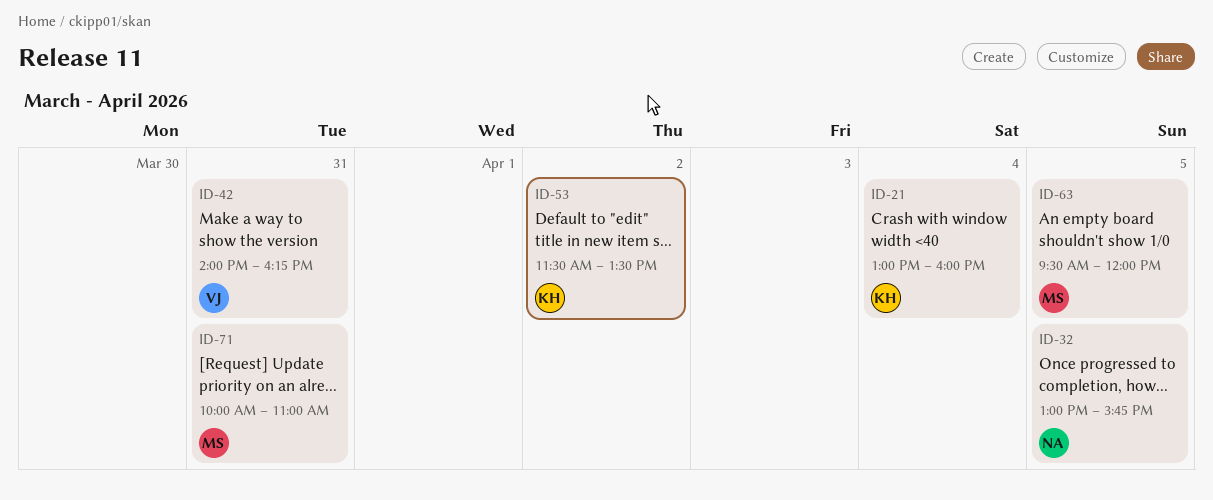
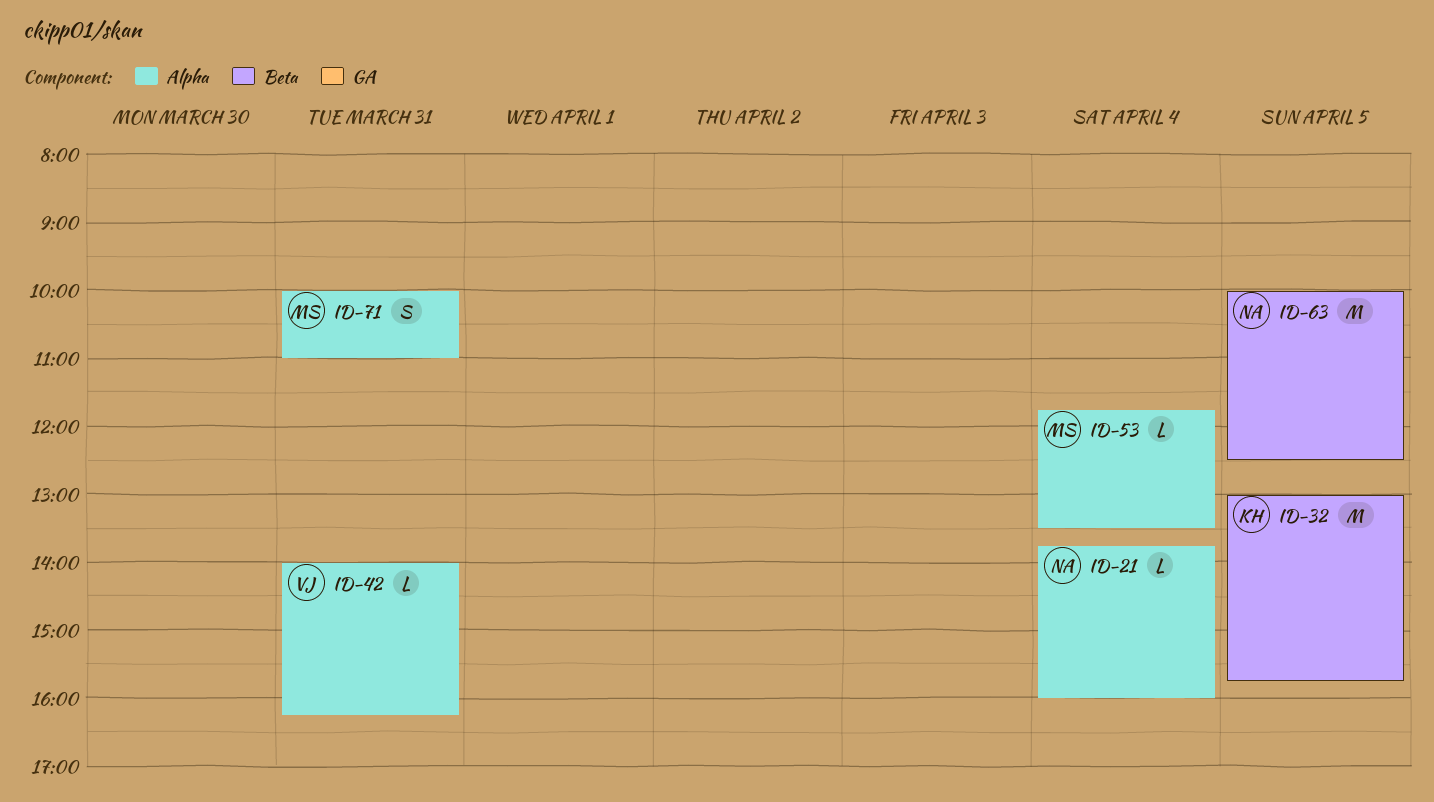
ID-21, owner: KH -> NA
ID-21, begins: 13:00 -> 13:45
ID-32, owner: NA -> KH
ID-53, owner: KH -> MS
ID-53, day: Apr 2 -> Apr 4
ID-53, begins: 11:30 -> 11:45
ID-63, owner: MS -> NA
ID-63, begins: 09:30 -> 10:00
ID-63, ends: 12:00 -> 12:30

